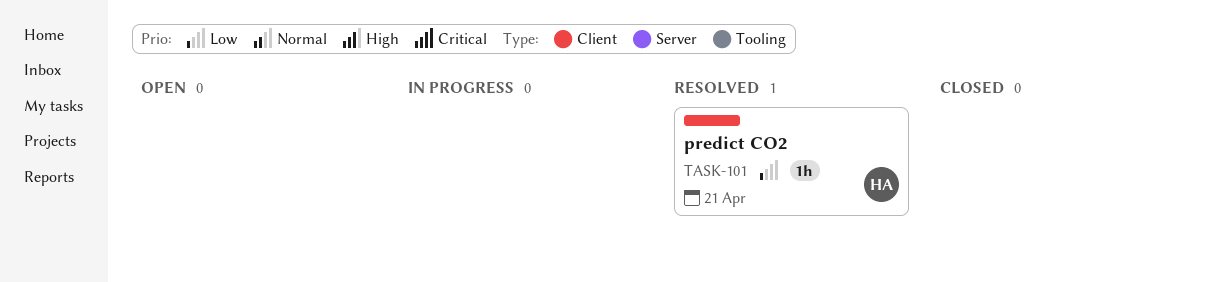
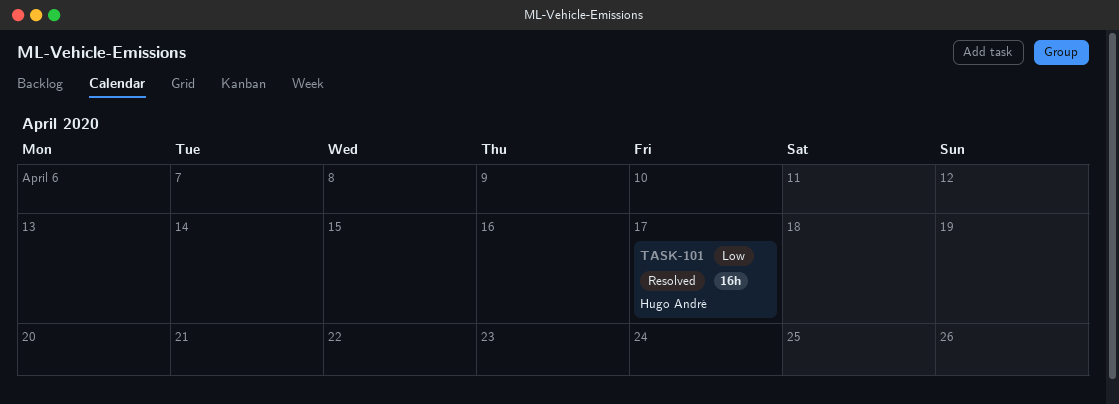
TASK-101, estimate: 1h -> 16h
TASK-101, due: Apr 21 -> Apr 17

